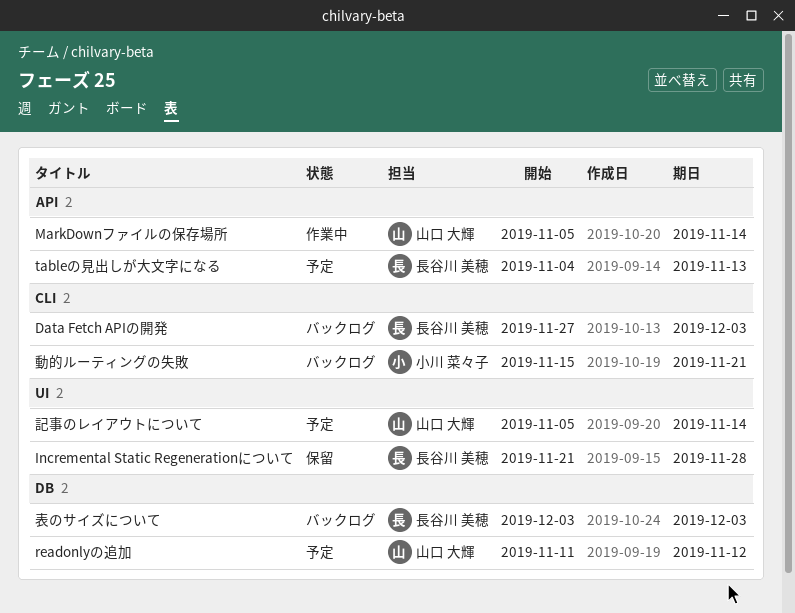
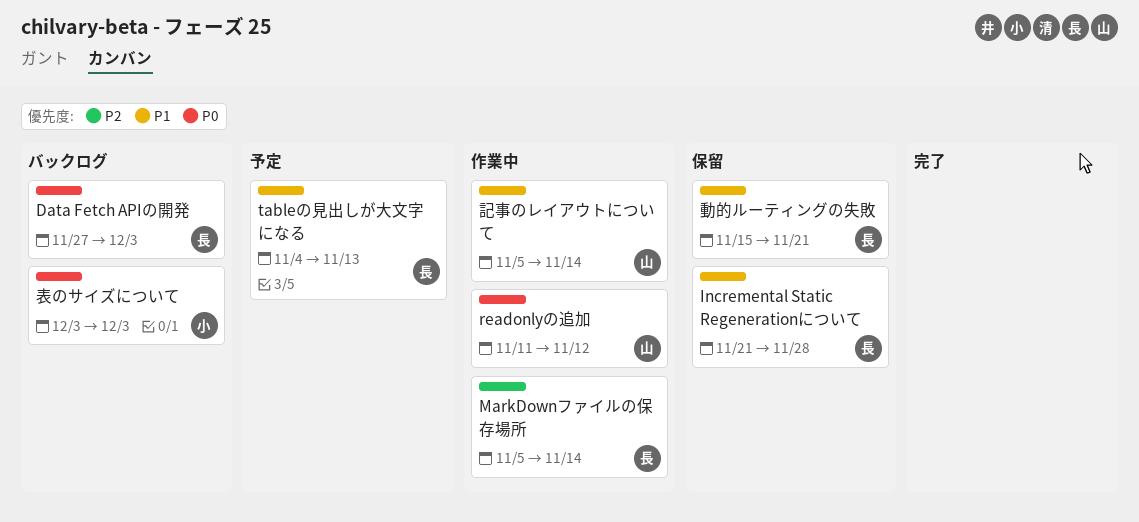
MarkDownファイルの保存場所, owner: 山口 大輝 -> 長谷川 美穂
readonlyの追加, status: 予定 -> 作業中
動的ルーティングの失敗, status: バックログ -> 保留
動的ルーティングの失敗, owner: 小川 菜々子 -> 長谷川 美穂
表のサイズについて, owner: 長谷川 美穂 -> 小川 菜々子
記事のレイアウトについて, status: 予定 -> 作業中

